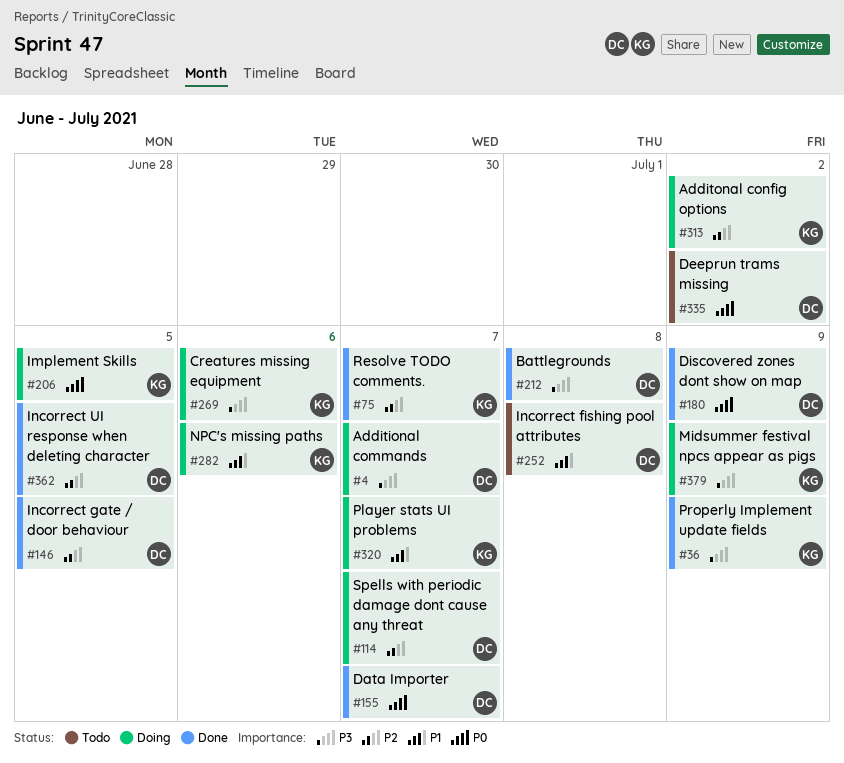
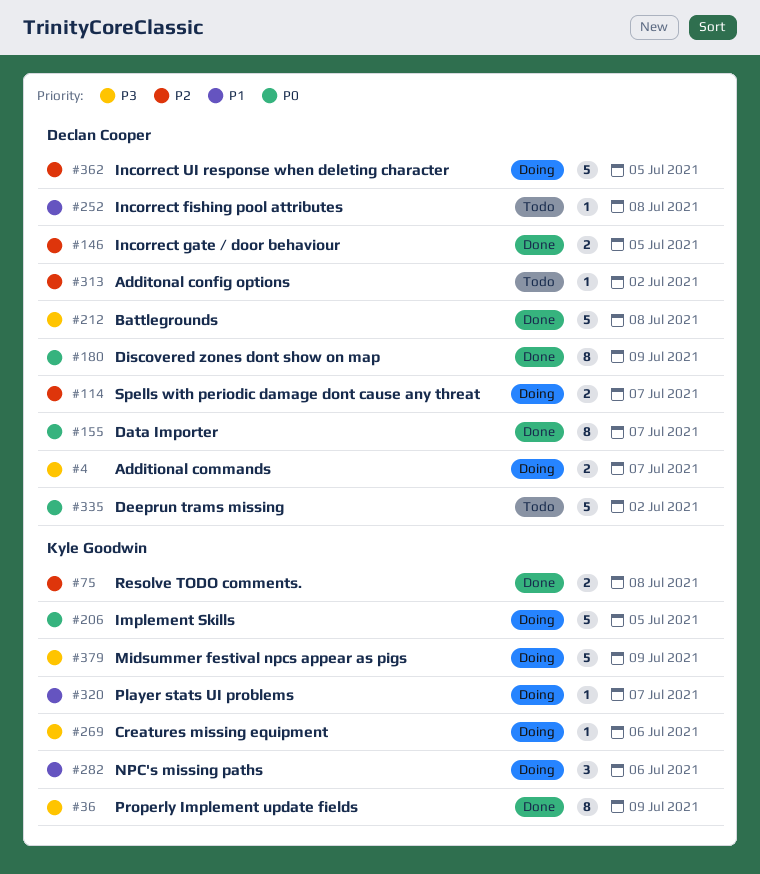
#75, due: Jul 7 -> Jul 8
#313, status: Doing -> Todo
#313, owner: Kyle Goodwin -> Declan Cooper
#362, status: Done -> Doing

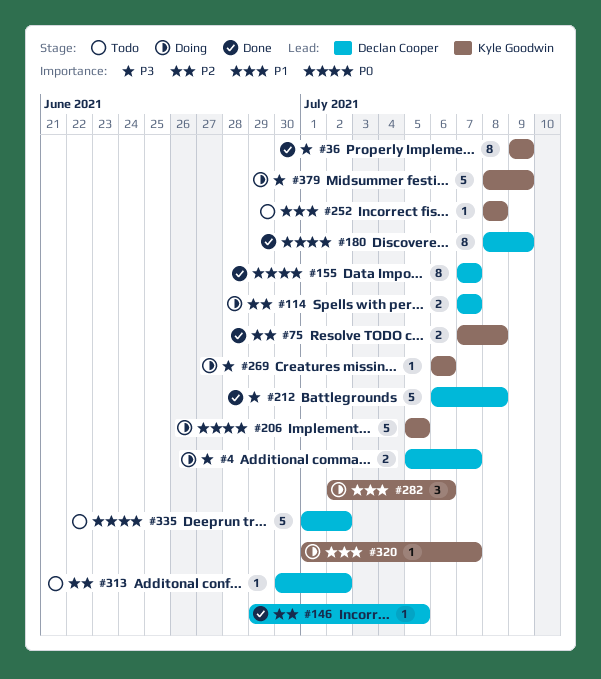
#146, estimate: 2 -> 1
#252, owner: Declan Cooper -> Kyle Goodwin
#362: present -> none

